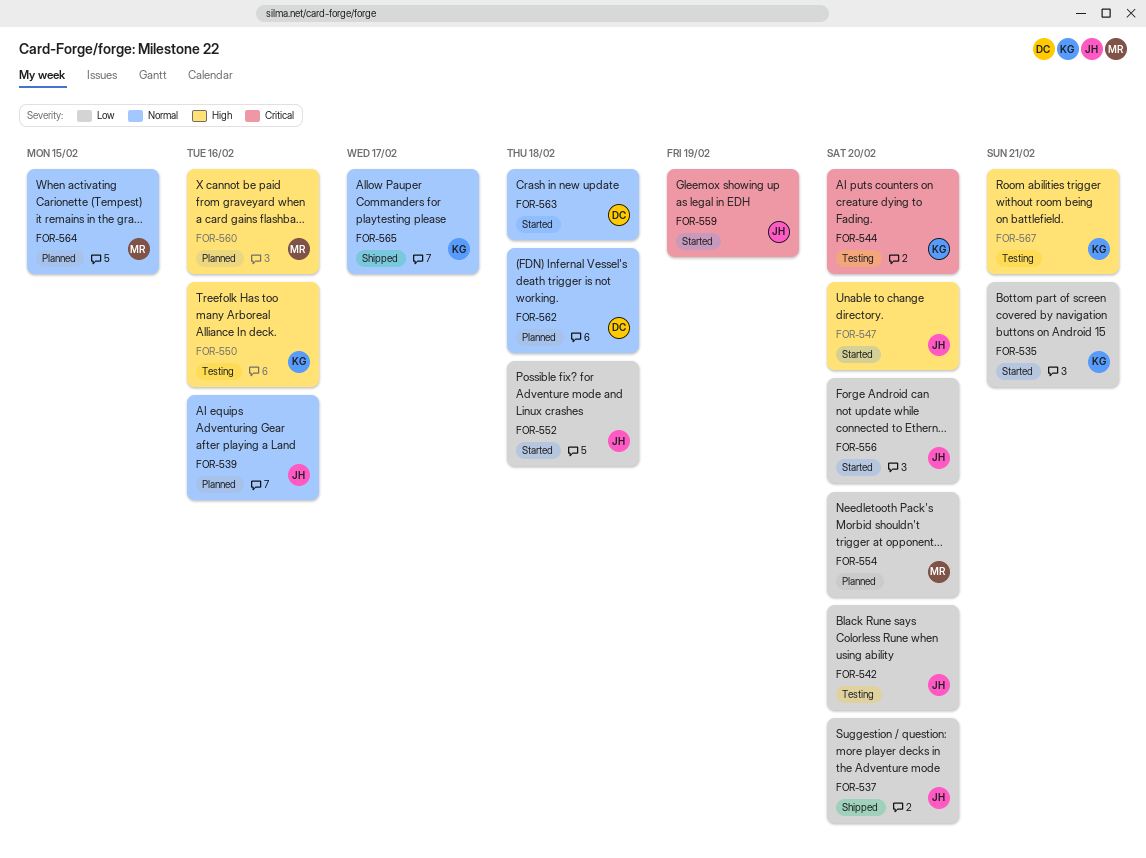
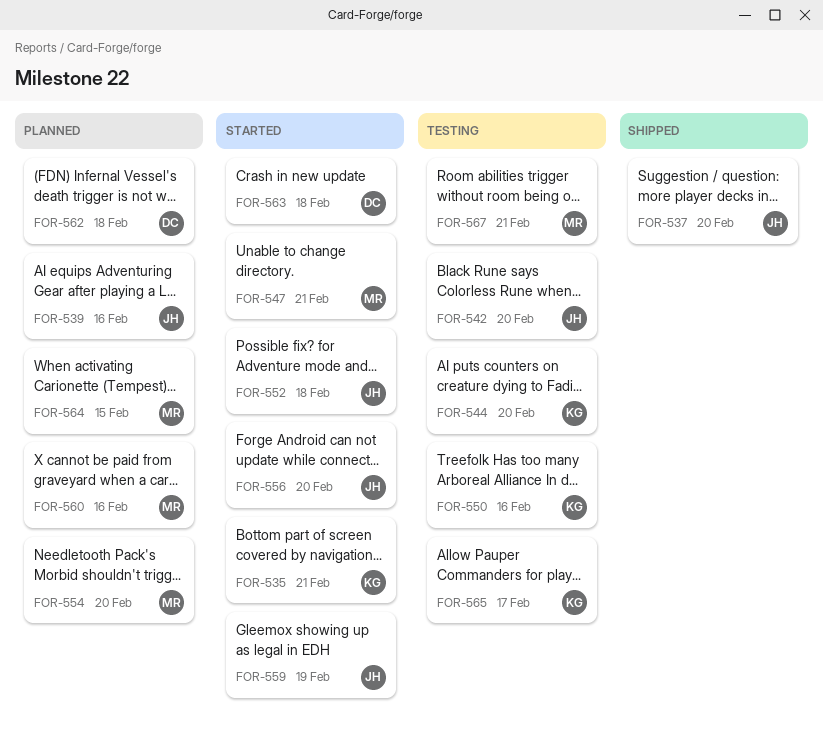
FOR-547, owner: JH -> MR
FOR-547, due: Feb 20 -> Feb 21
FOR-565, status: Shipped -> Testing
FOR-567, owner: KG -> MR

